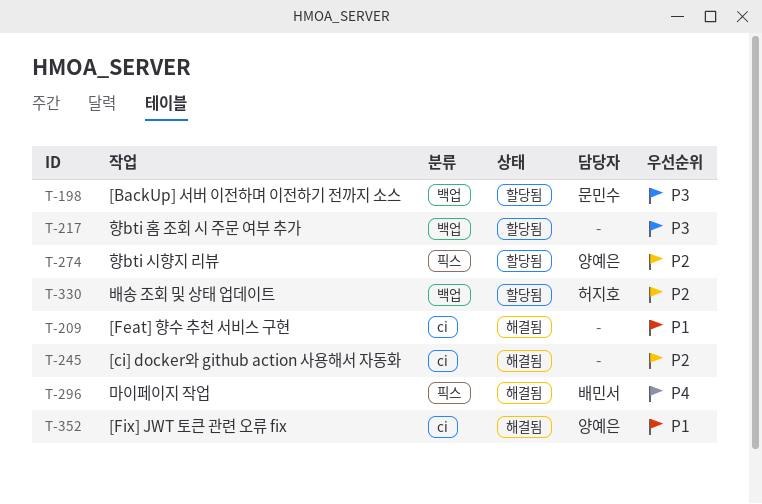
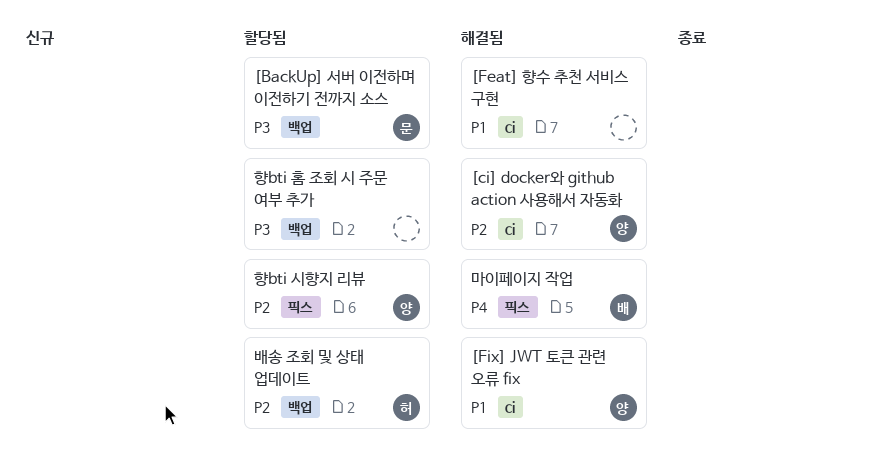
[ci] docker와 github action 사용해서 자동화, owner: none -> 양예은

